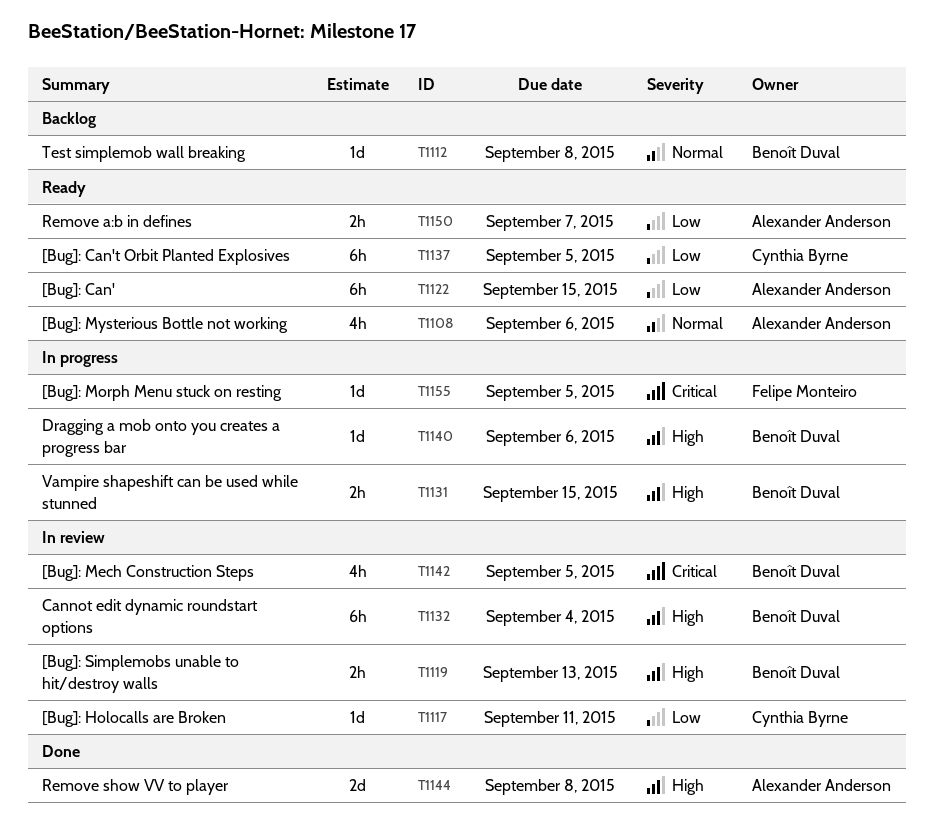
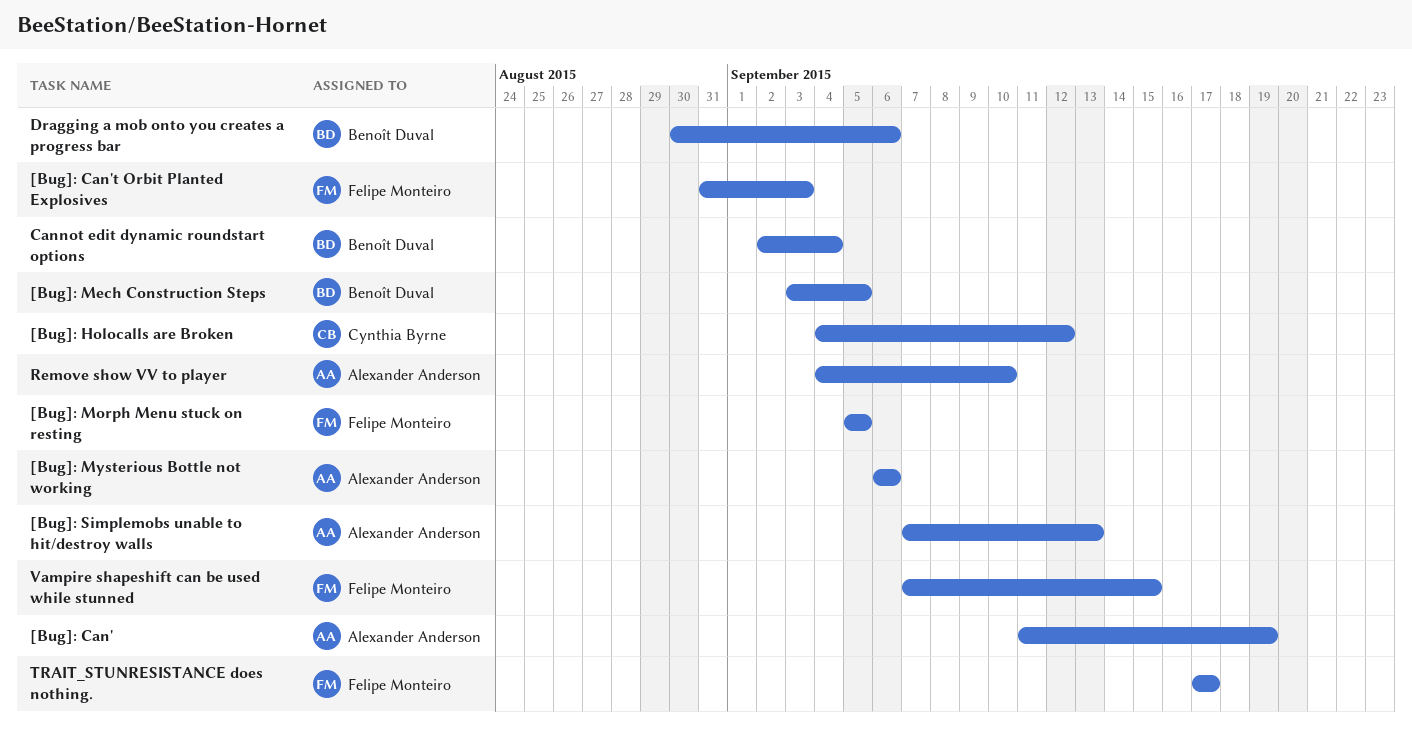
[Bug]: Can', due: Sep 15 -> Sep 19
[Bug]: Can't Orbit Planted Explosives, owner: Cynthia Byrne -> Felipe Monteiro
[Bug]: Can't Orbit Planted Explosives, due: Sep 5 -> Sep 3
[Bug]: Holocalls are Broken, due: Sep 11 -> Sep 12
[Bug]: Simplemobs unable to hit/destroy walls, owner: Benoît Duval -> Alexander Anderson
Remove a:b in defines: present -> none
Remove show VV to player, due: Sep 8 -> Sep 10
Test simplemob wall breaking: present -> none
TRAIT_STUNRESISTANCE does nothing.: none -> present
Vampire shapeshift can be used while stunned, owner: Benoît Duval -> Felipe Monteiro

